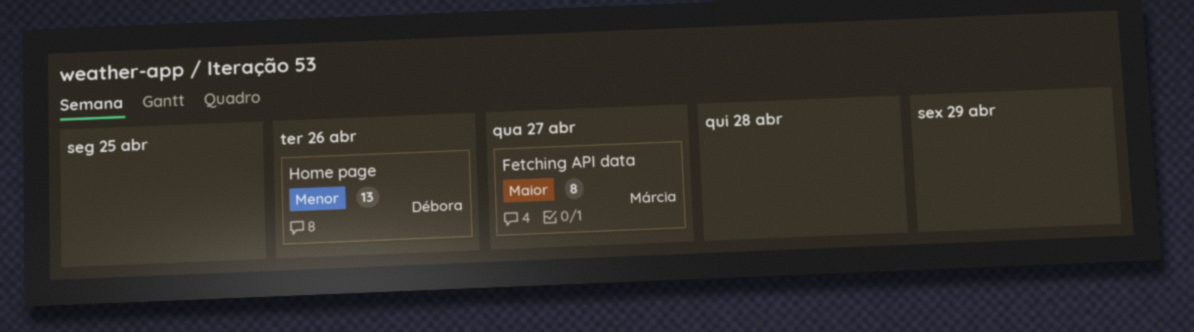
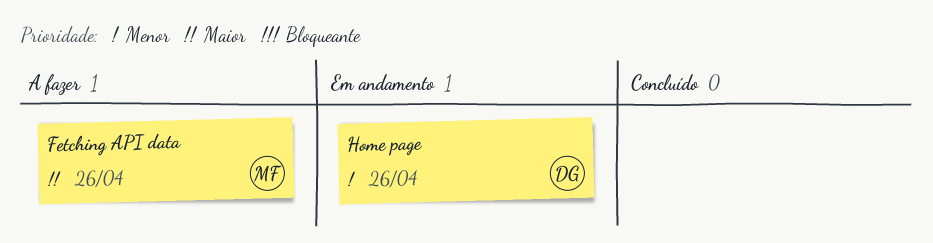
Fetching API data, due: Apr 27 -> Apr 26

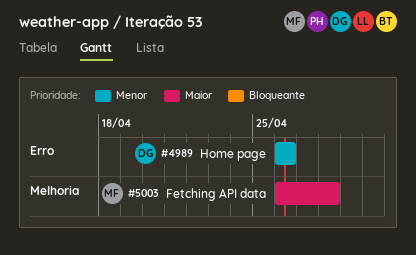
Fetching API data, due: Apr 26 -> Apr 28

